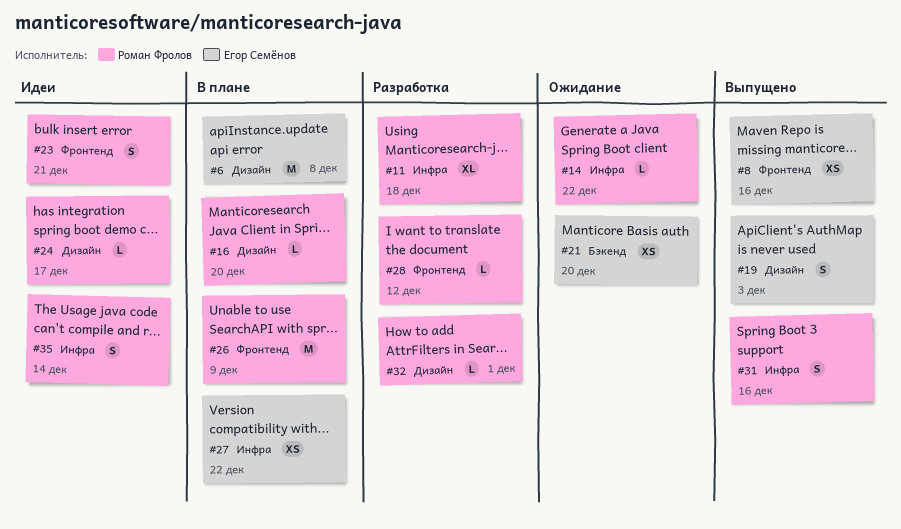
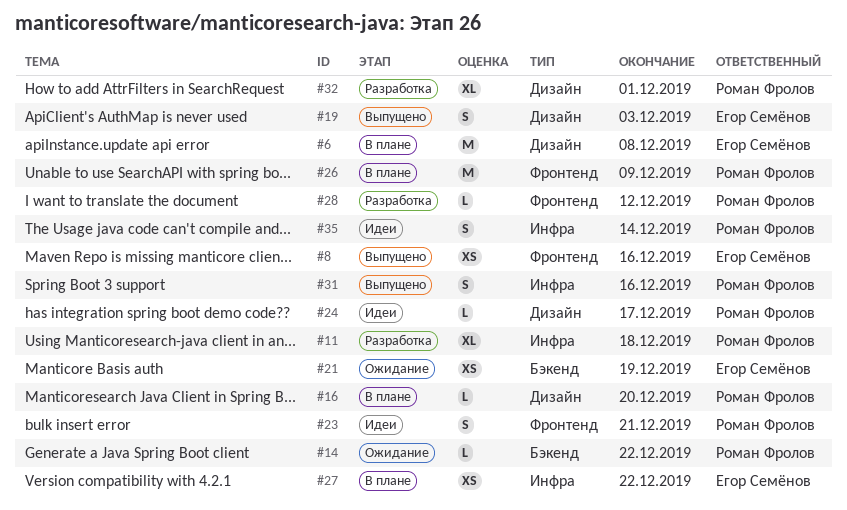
#14, label: Инфра -> Бэкенд
#21, due: Dec 20 -> Dec 19
#32, estimate: L -> XL

